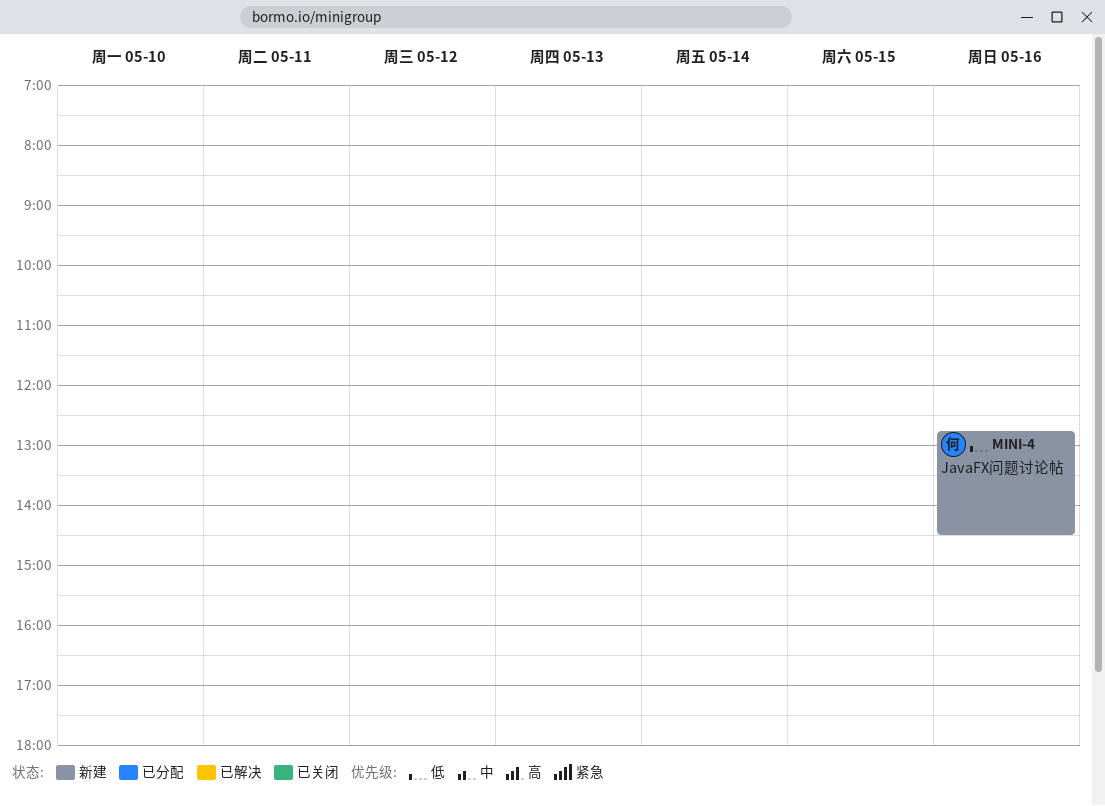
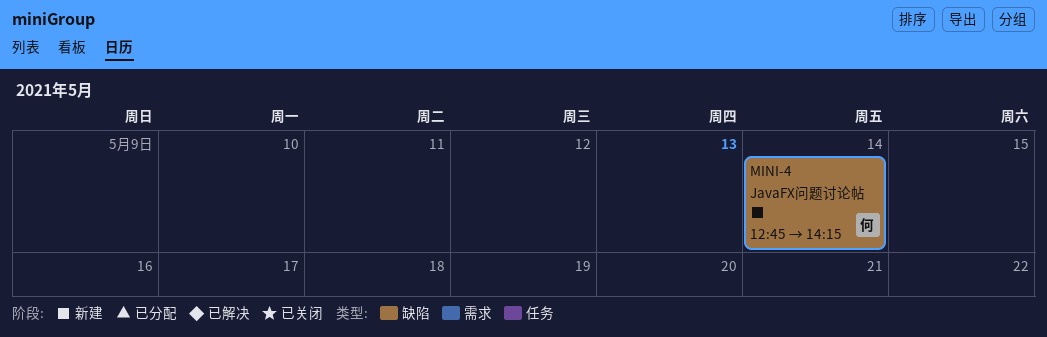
MINI-4, day: May 16 -> May 14
MINI-4, ends: 14:30 -> 14:15

